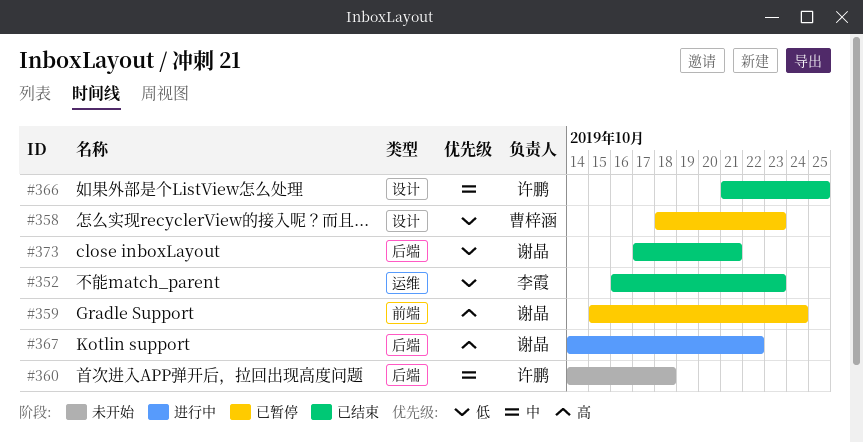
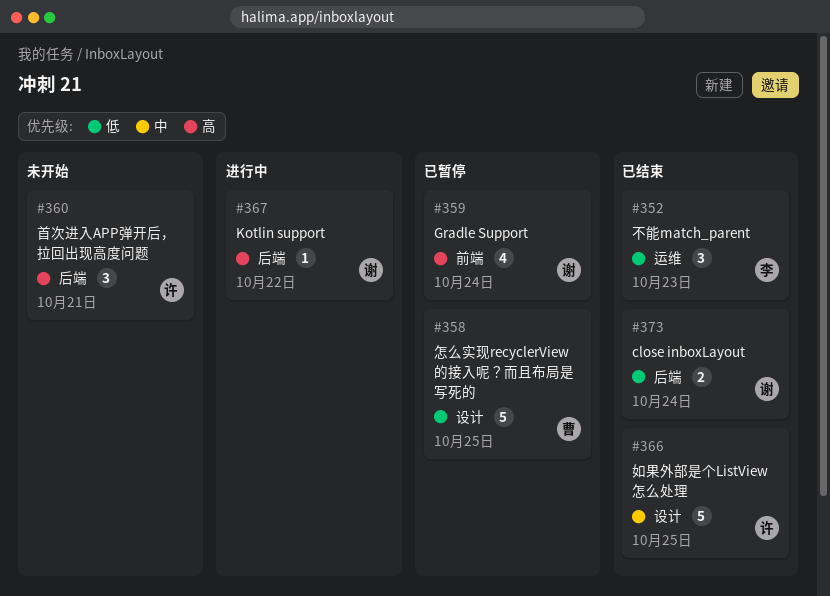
#358, due: Oct 23 -> Oct 25
#360, priority: 中 -> 高
#360, due: Oct 18 -> Oct 21
#373, due: Oct 21 -> Oct 24

